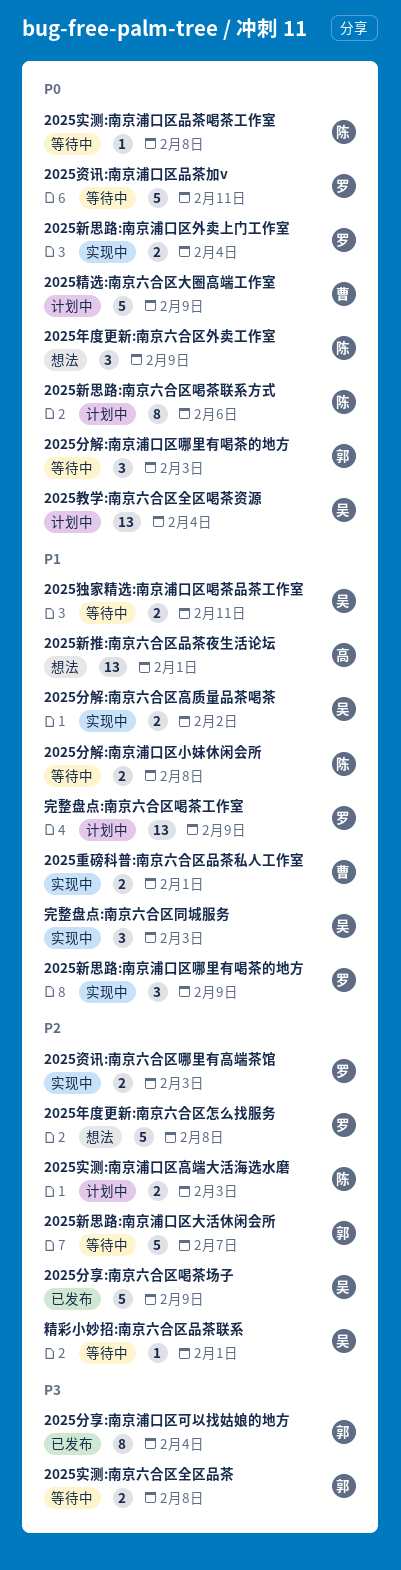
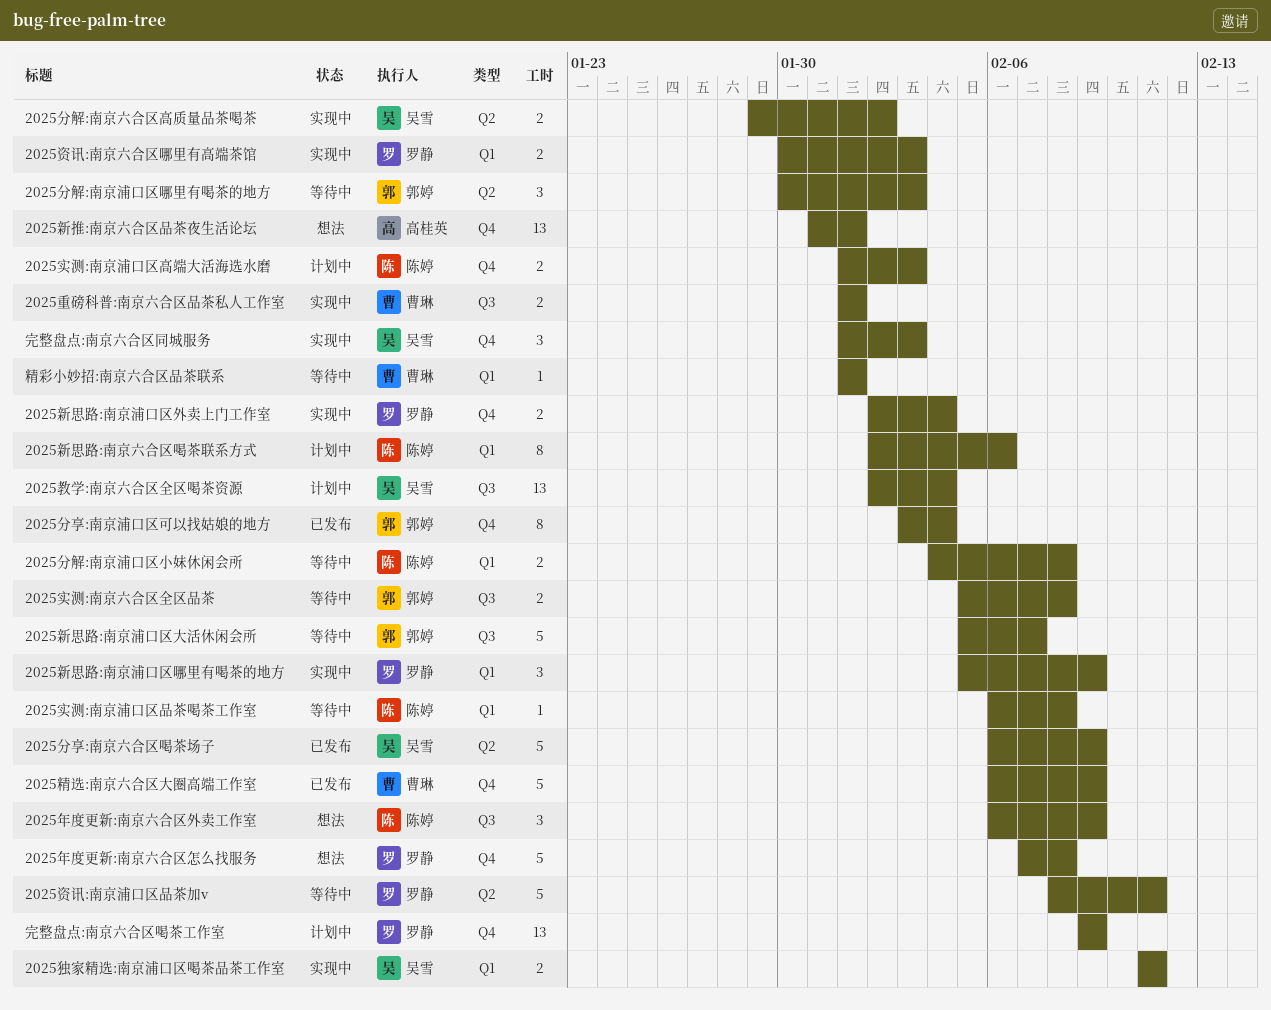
2025独家精选:南京浦口区喝茶品茶工作室, status: 等待中 -> 实现中
2025精选:南京六合区大圈高端工作室, status: 计划中 -> 已发布
精彩小妙招:南京六合区品茶联系, owner: 吴雪 -> 曹琳

